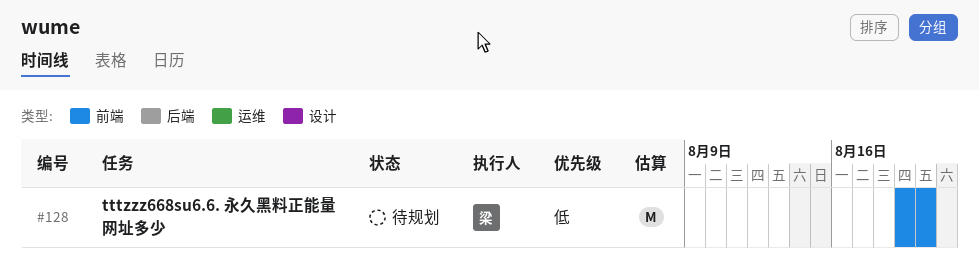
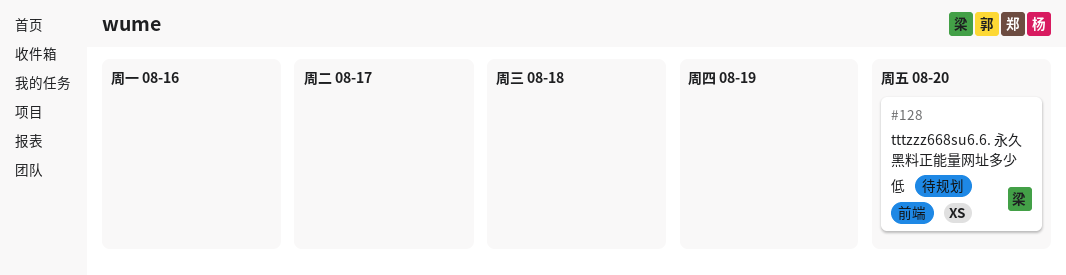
#128, estimate: M -> XS

